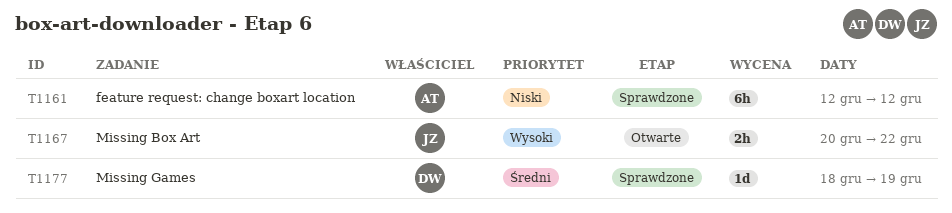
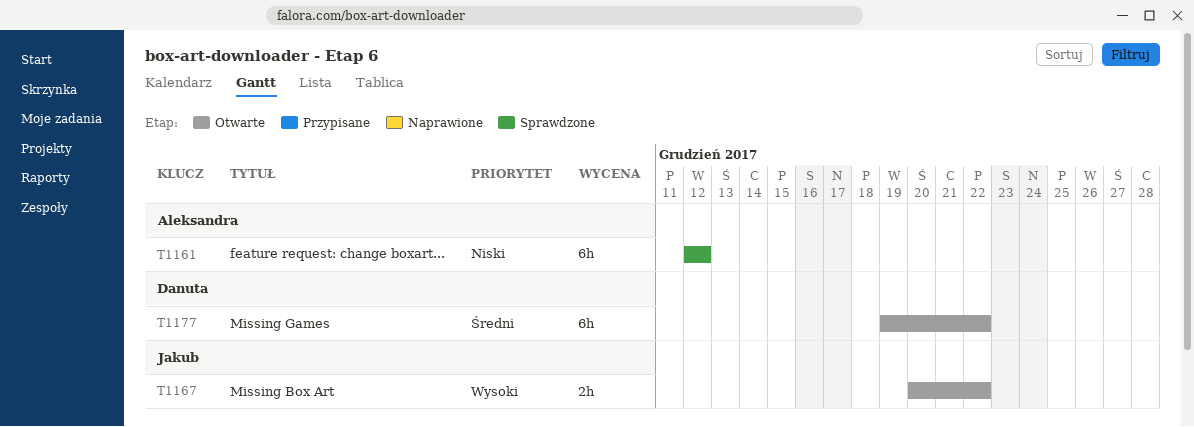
T1177, status: Sprawdzone -> Otwarte
T1177, estimate: 1d -> 6h
T1177, start: Dec 18 -> Dec 19
T1177, due: Dec 19 -> Dec 22

